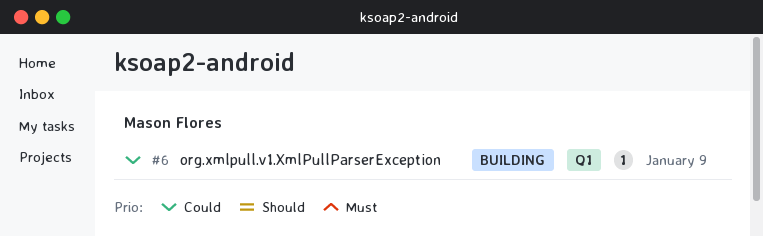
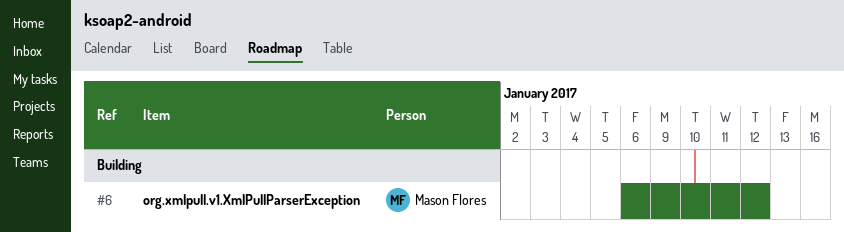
#6, due: Jan 9 -> Jan 12

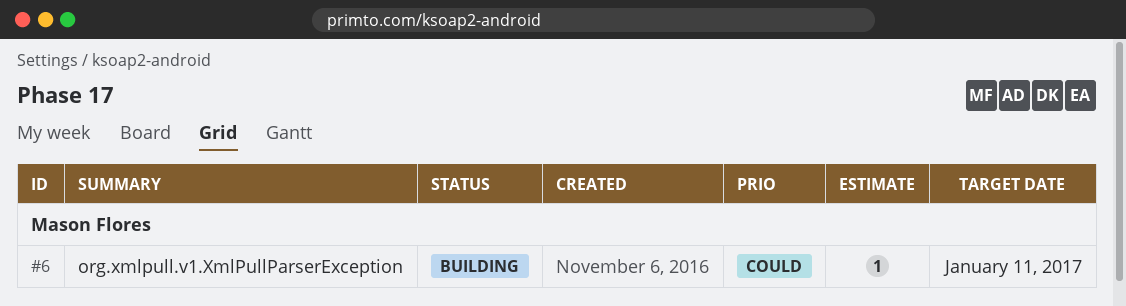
#6, due: Jan 12 -> Jan 11

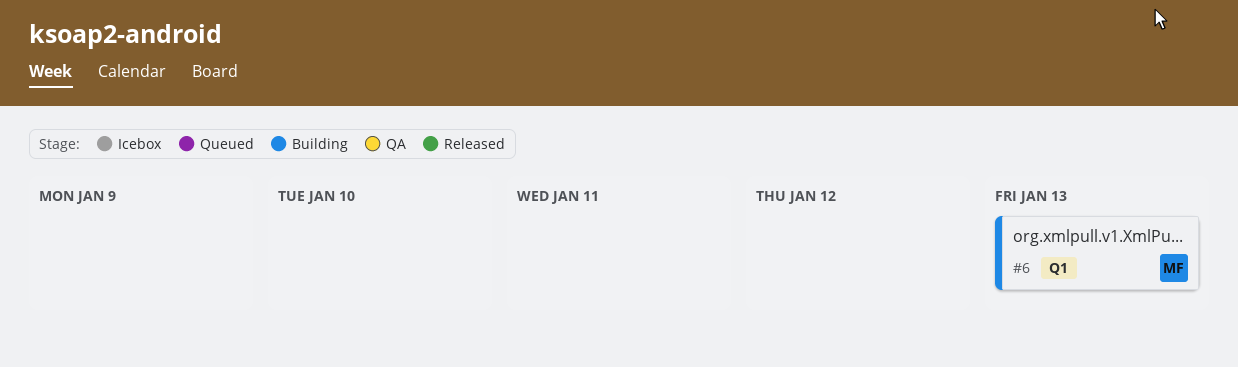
#6, due: Jan 11 -> Jan 13

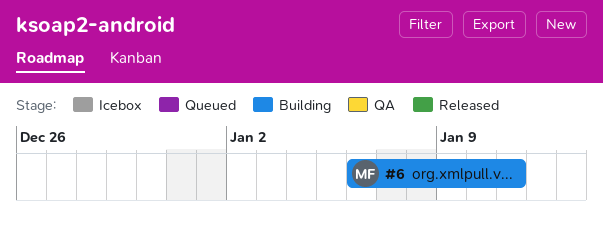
#6, due: Jan 13 -> Jan 11

